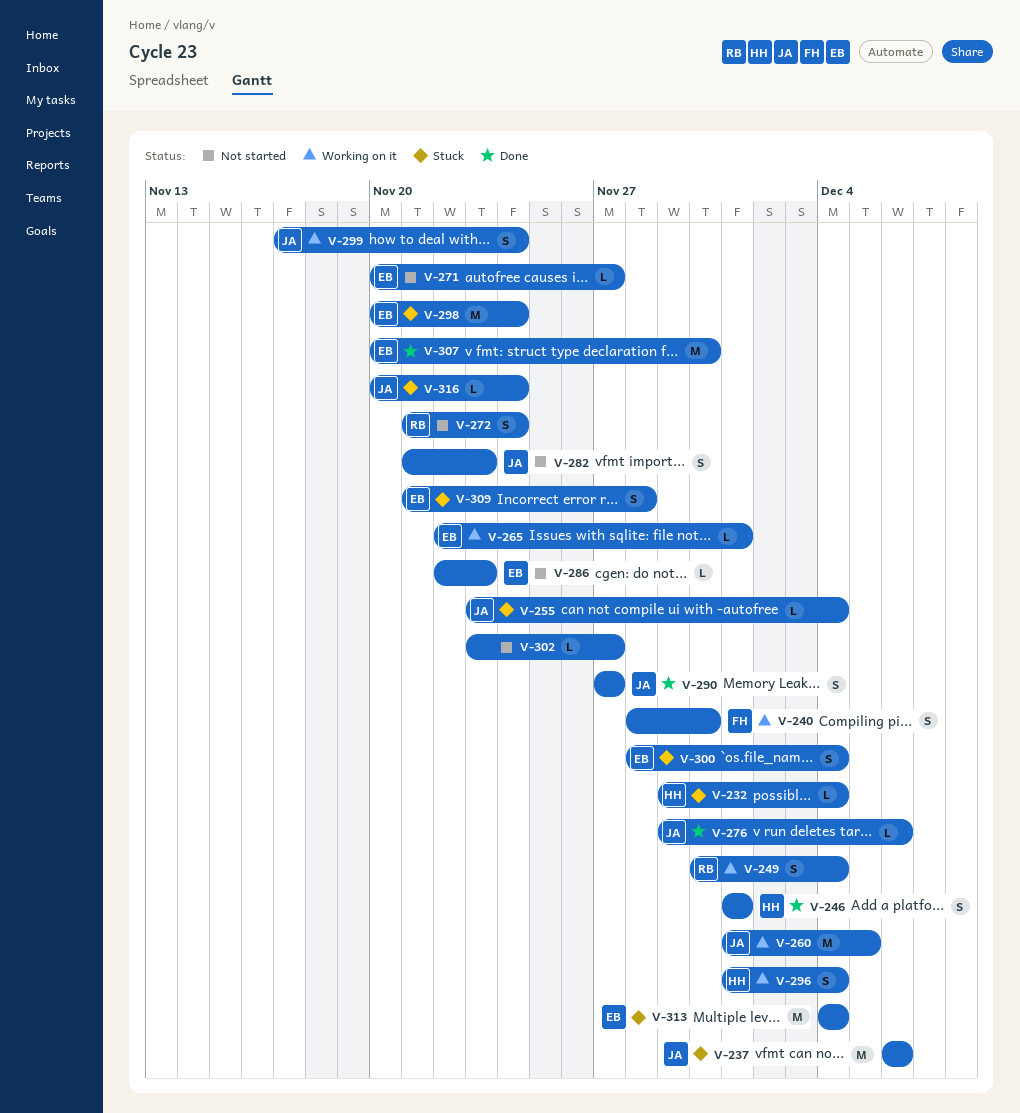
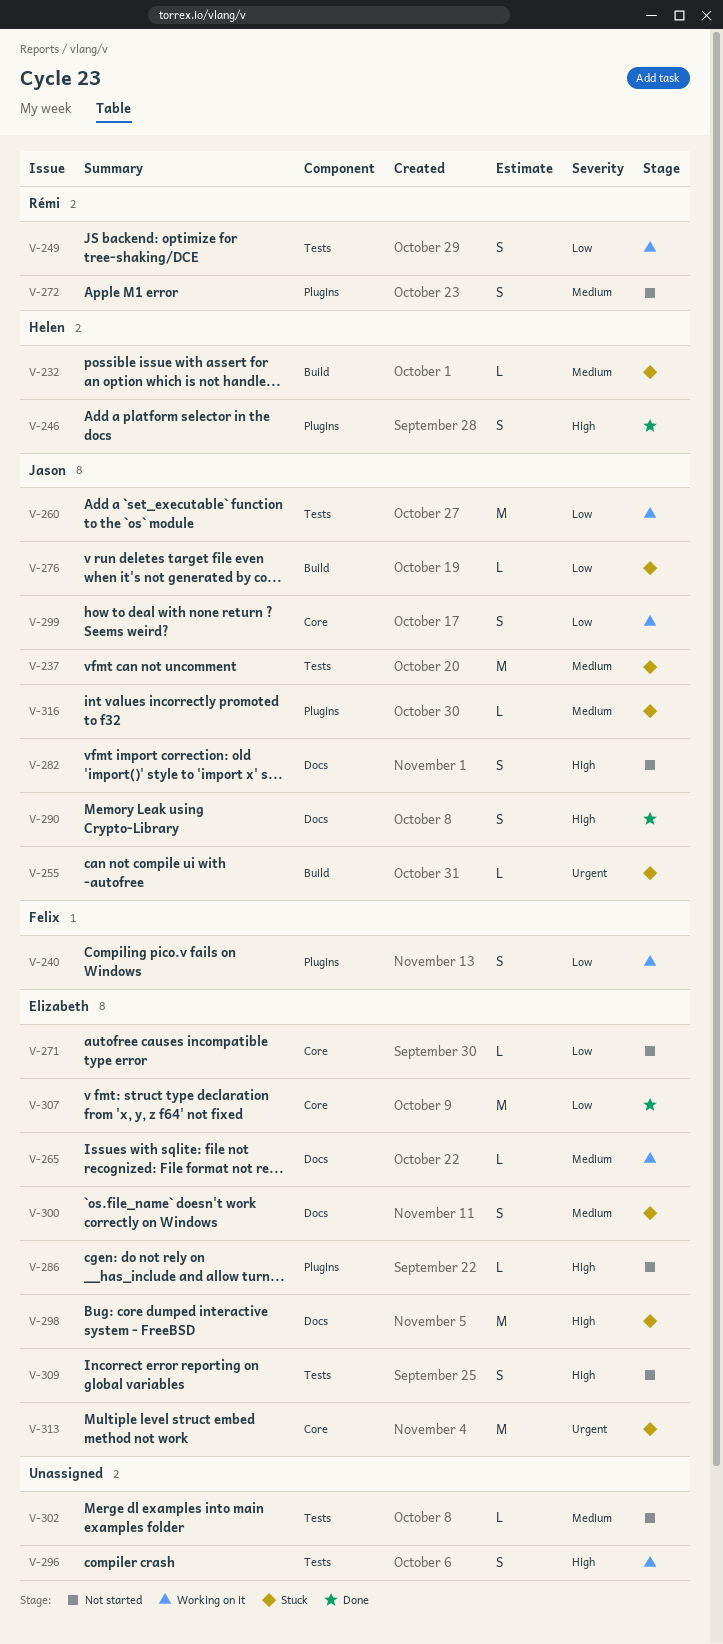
V-276, status: Done -> Stuck
V-296, owner: Helen -> none
V-309, status: Stuck -> Not started

